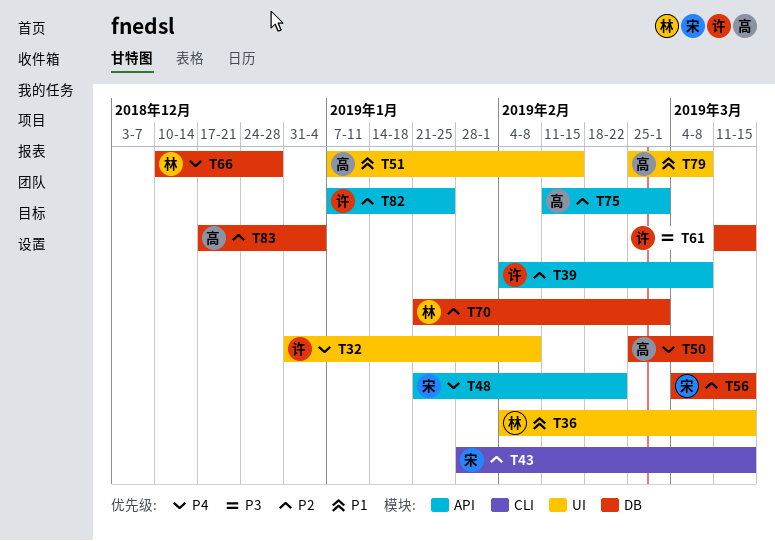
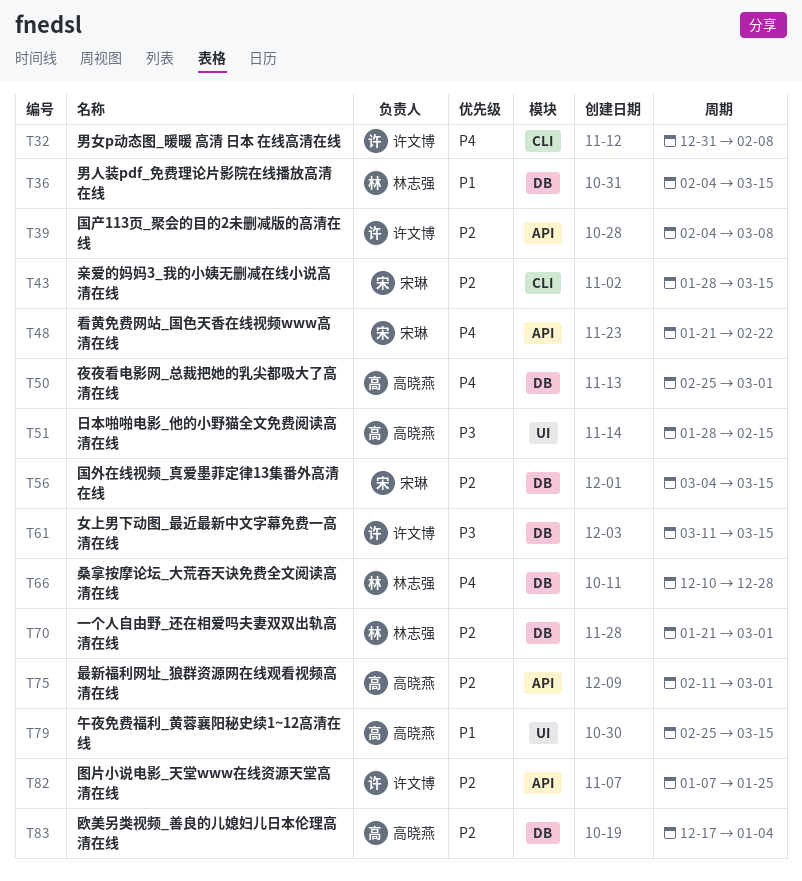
T32, label: UI -> CLI
T36, label: UI -> DB
T50, due: Mar 8 -> Mar 1
T51, priority: P1 -> P3
T51, start: Jan 7 -> Jan 28
T79, due: Mar 8 -> Mar 15

